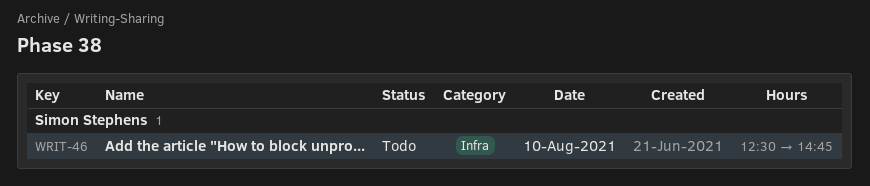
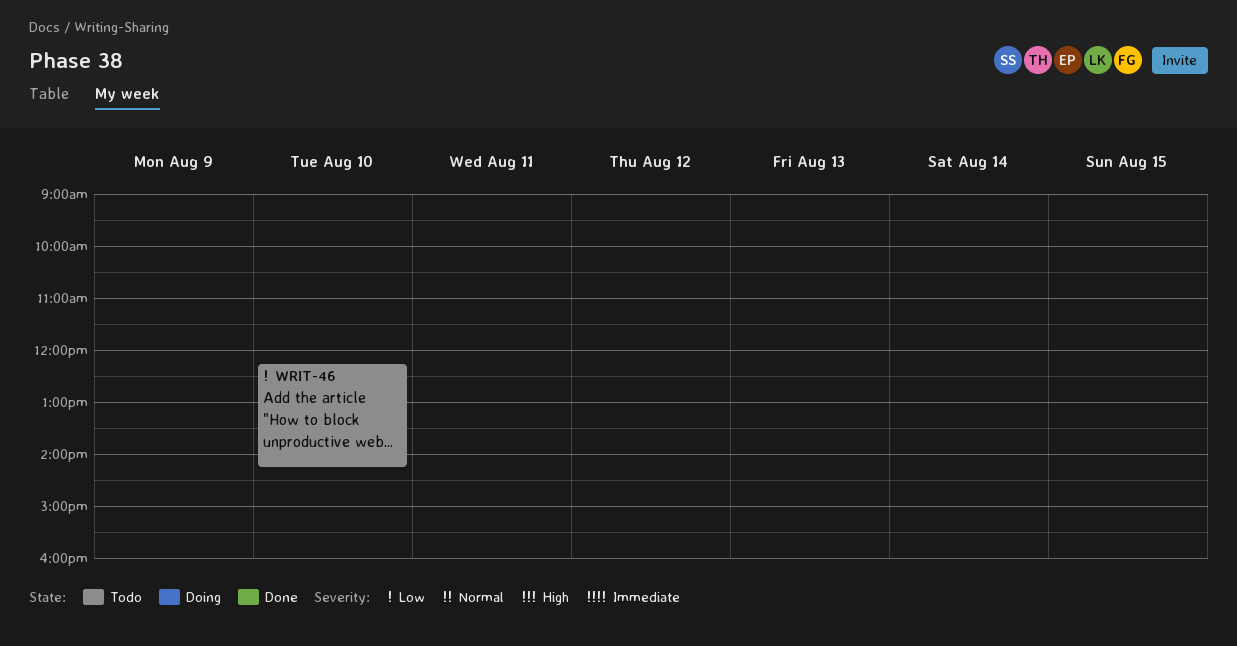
WRIT-46, begins: 12:30 -> 12:15
WRIT-46, ends: 14:45 -> 14:15

